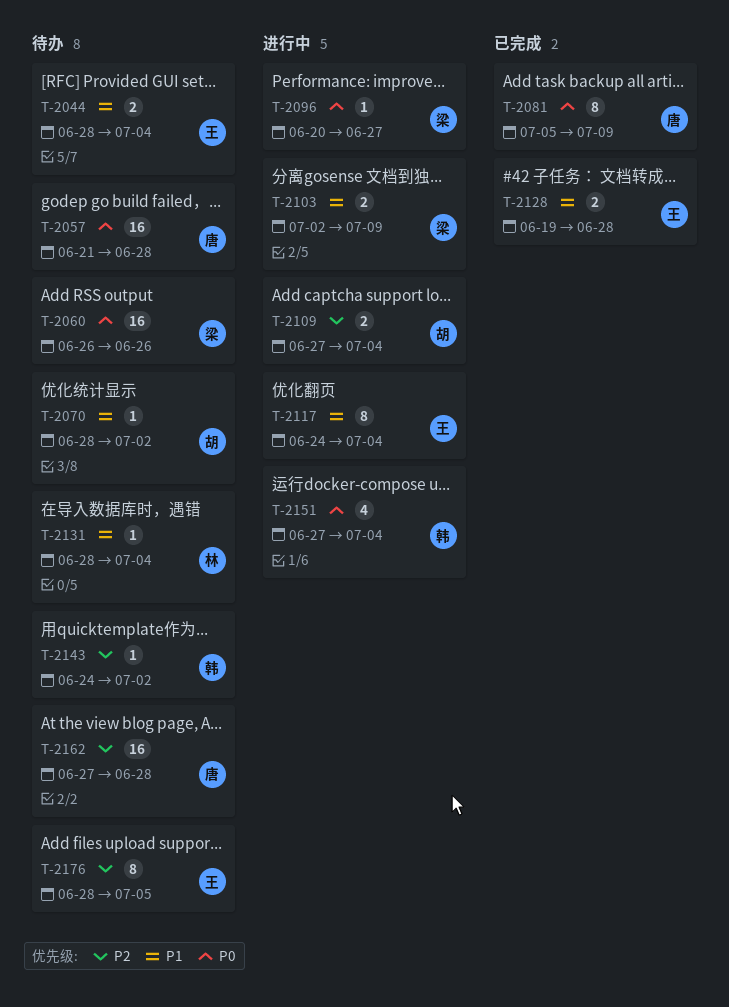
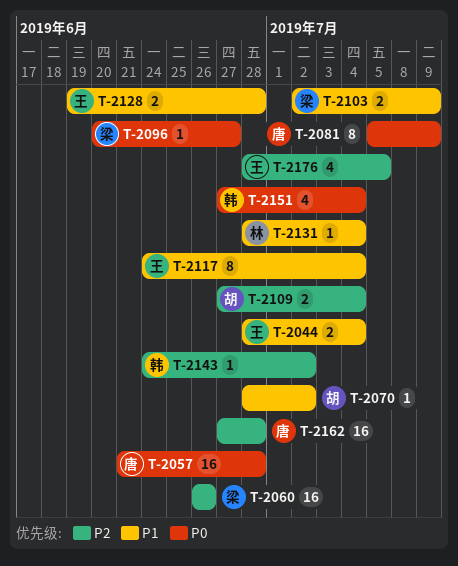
T-2060, priority: P0 -> P2
T-2176, estimate: 8 -> 4

